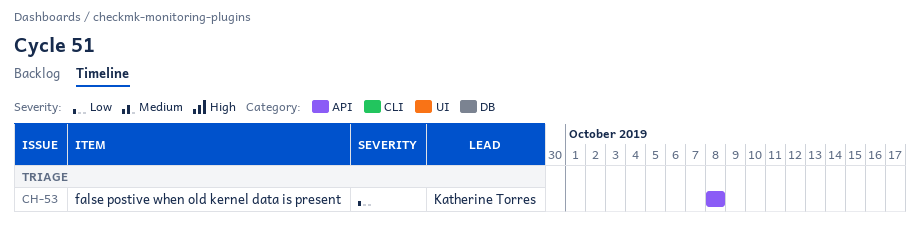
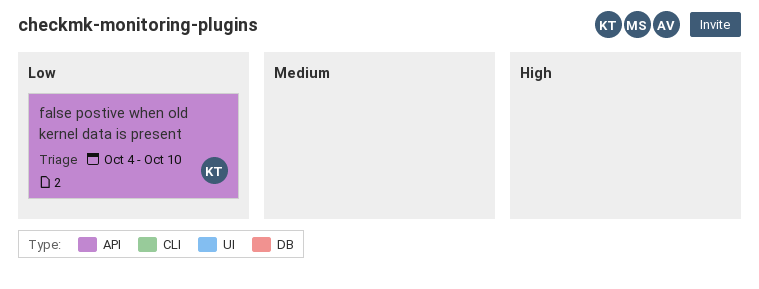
false postive when old kernel data is present, start: Oct 8 -> Oct 4
false postive when old kernel data is present, due: Oct 8 -> Oct 10

